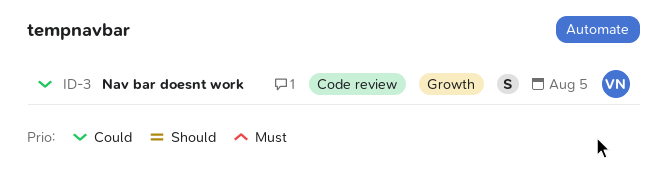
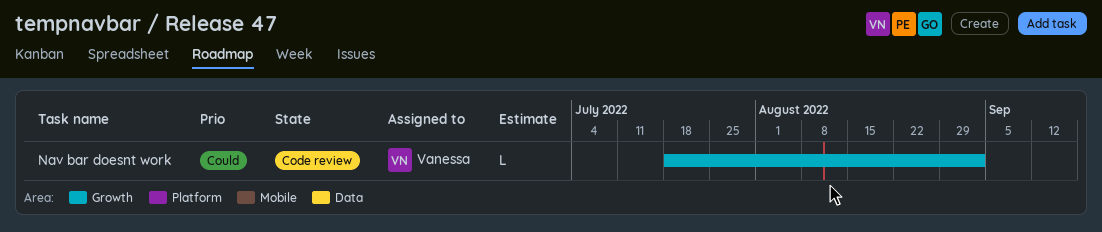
Nav bar doesnt work, estimate: S -> L
Nav bar doesnt work, due: Aug 5 -> Sep 2

